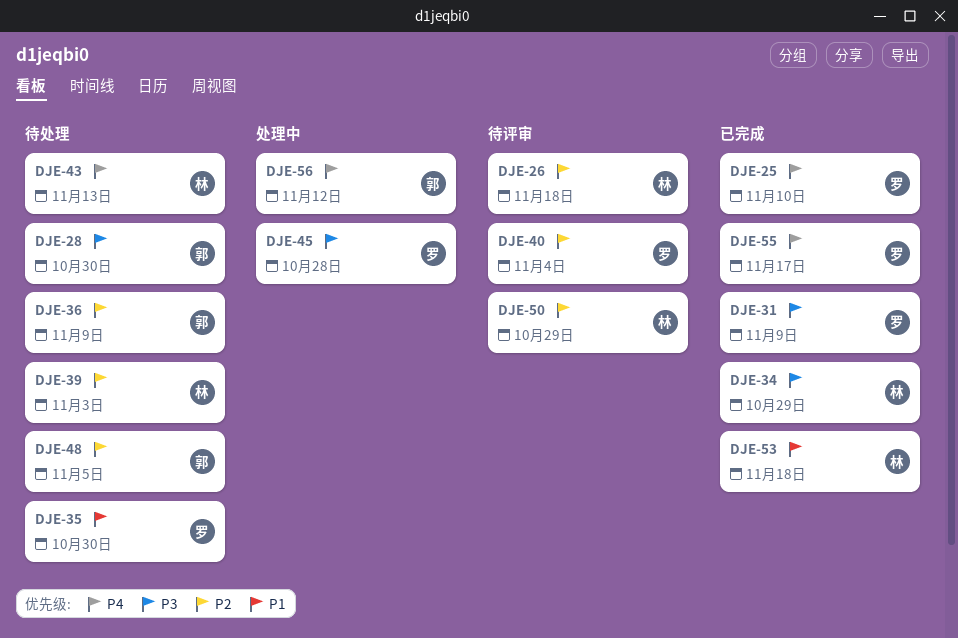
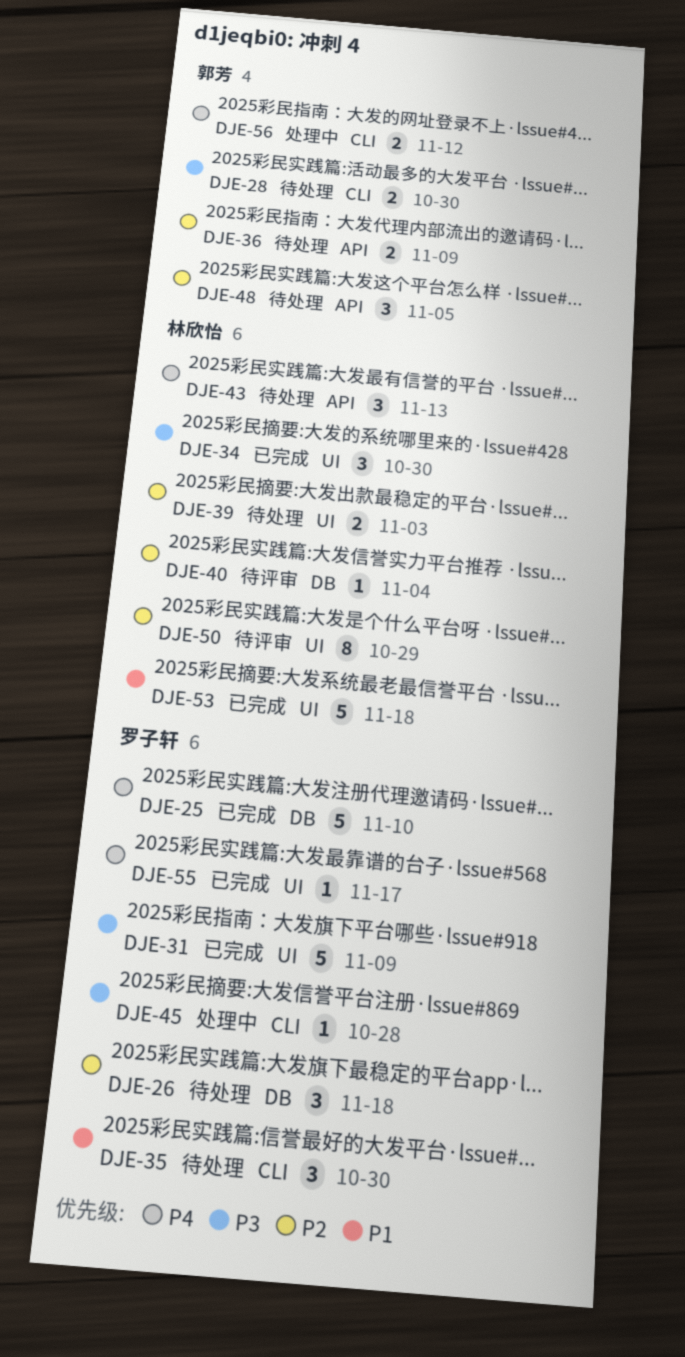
DJE-26, status: 待评审 -> 待处理
DJE-26, owner: 林欣怡 -> 罗子轩
DJE-34, due: Oct 29 -> Oct 30
DJE-40, owner: 罗子轩 -> 林欣怡

